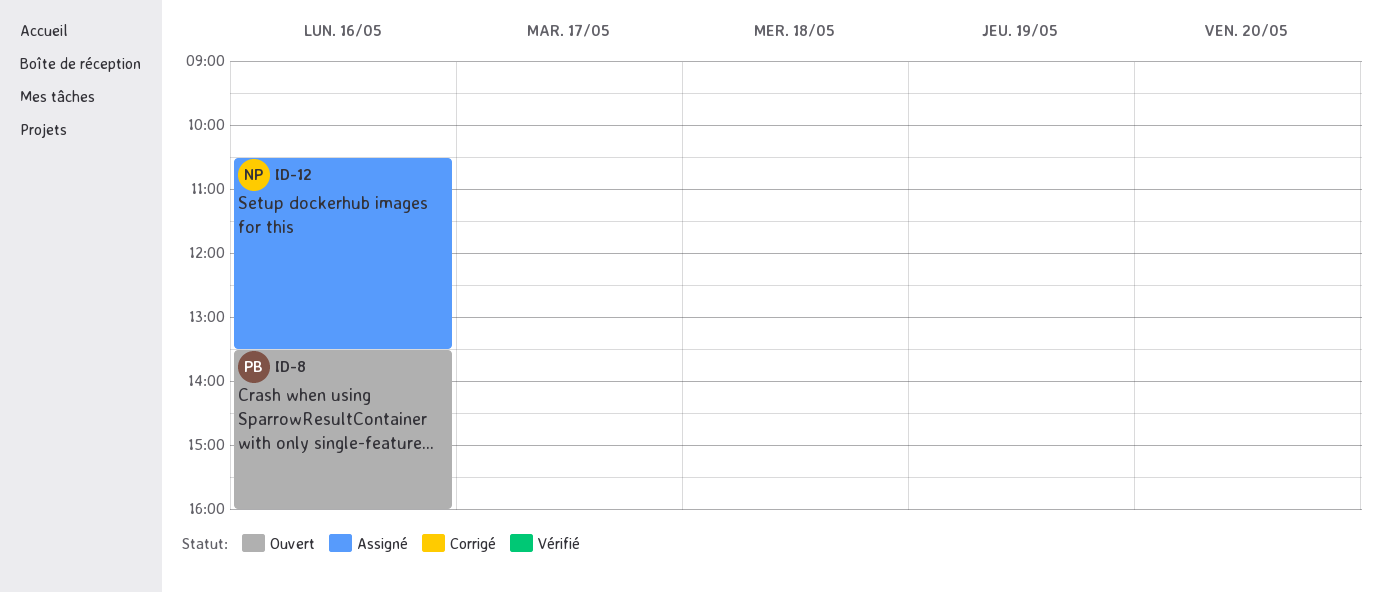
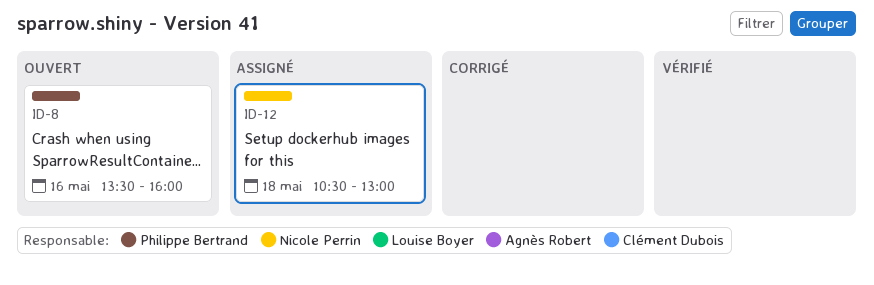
ID-12, day: May 16 -> May 18
ID-12, ends: 13:30 -> 13:00

